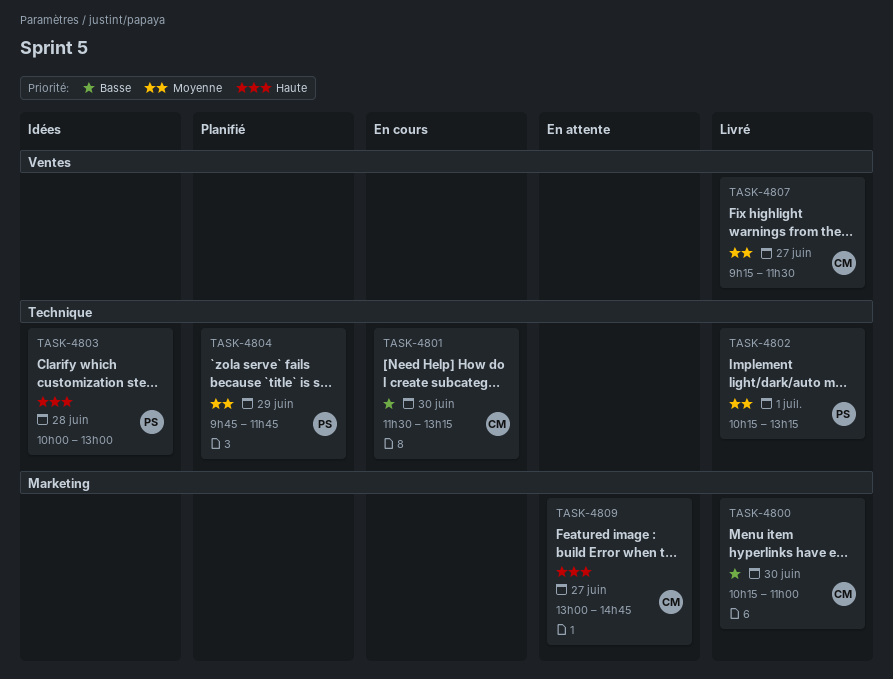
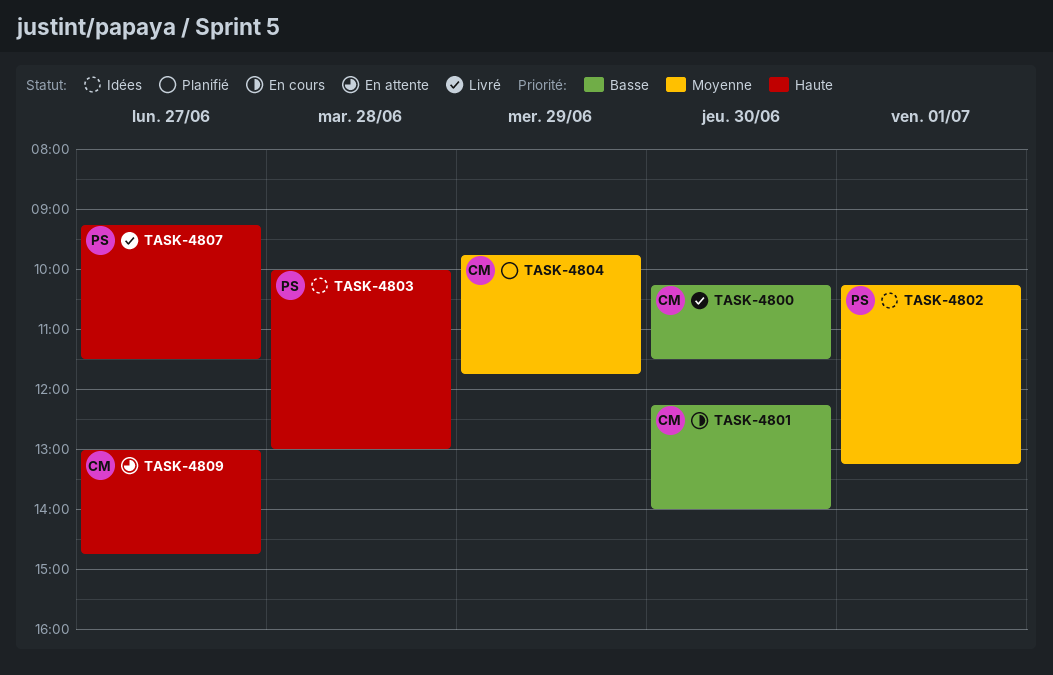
TASK-4800, ends: 11:00 -> 11:30
TASK-4801, begins: 11:30 -> 12:15
TASK-4801, ends: 13:15 -> 14:00
TASK-4802, status: Livré -> Idées
TASK-4804, owner: PS -> CM
TASK-4807, owner: CM -> PS
TASK-4807, priority: Moyenne -> Haute

